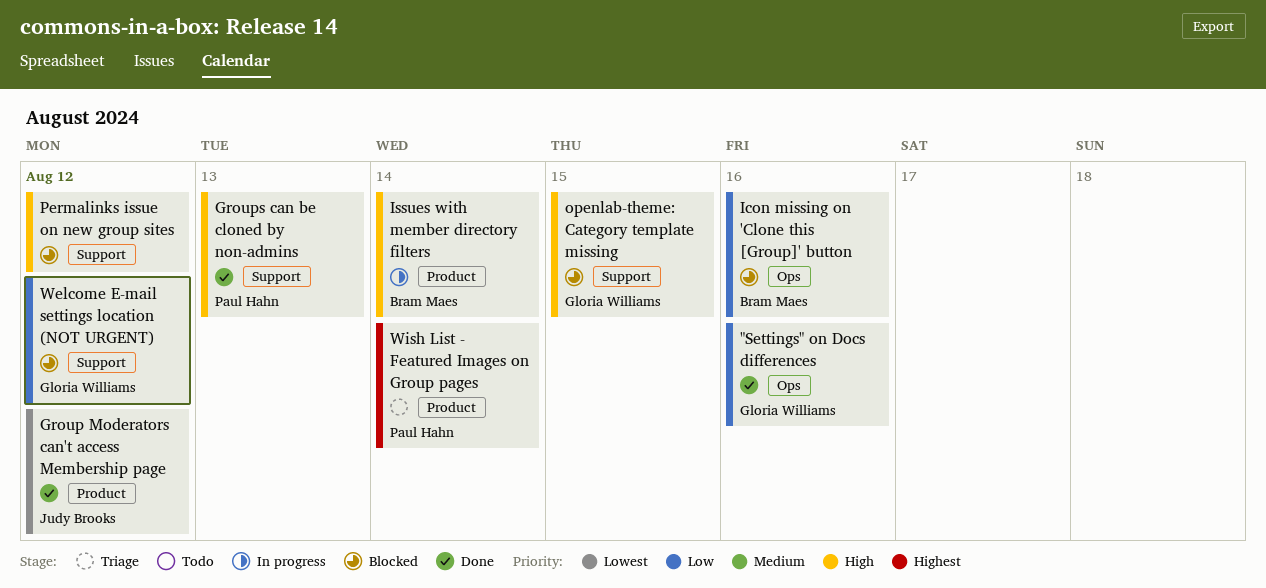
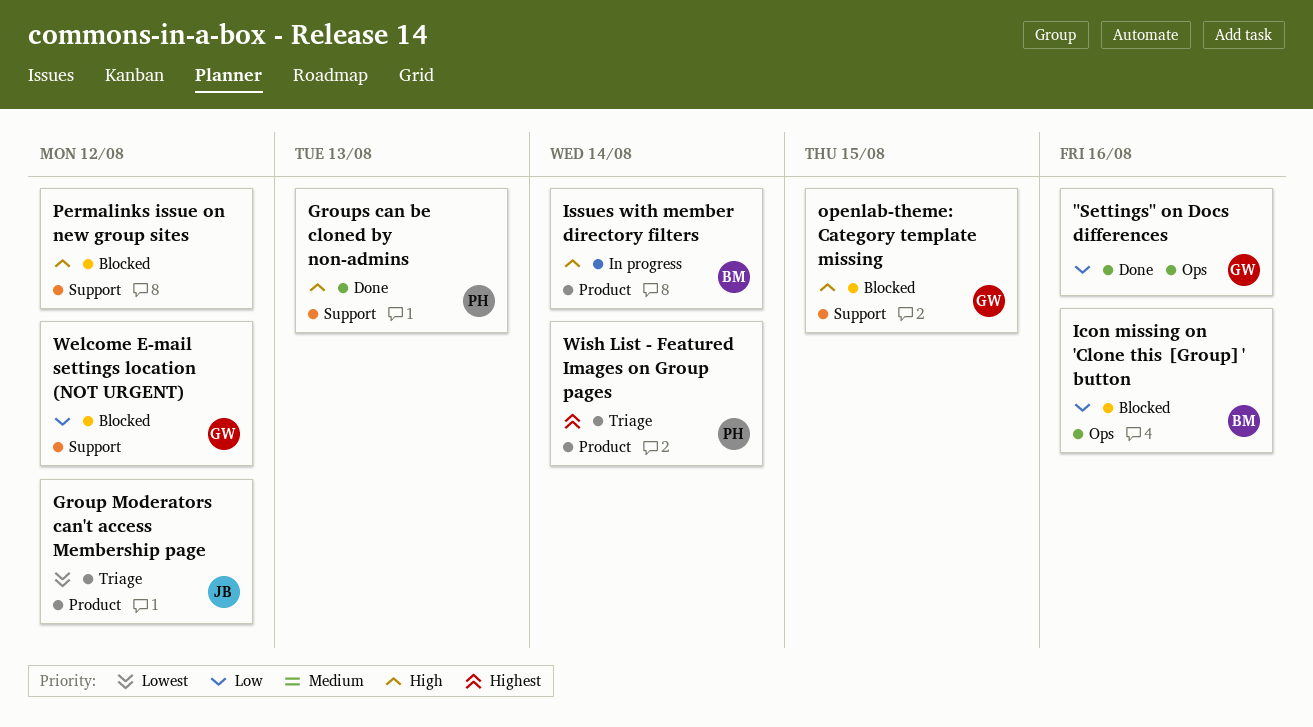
Group Moderators can't access Membership page, status: Done -> Triage

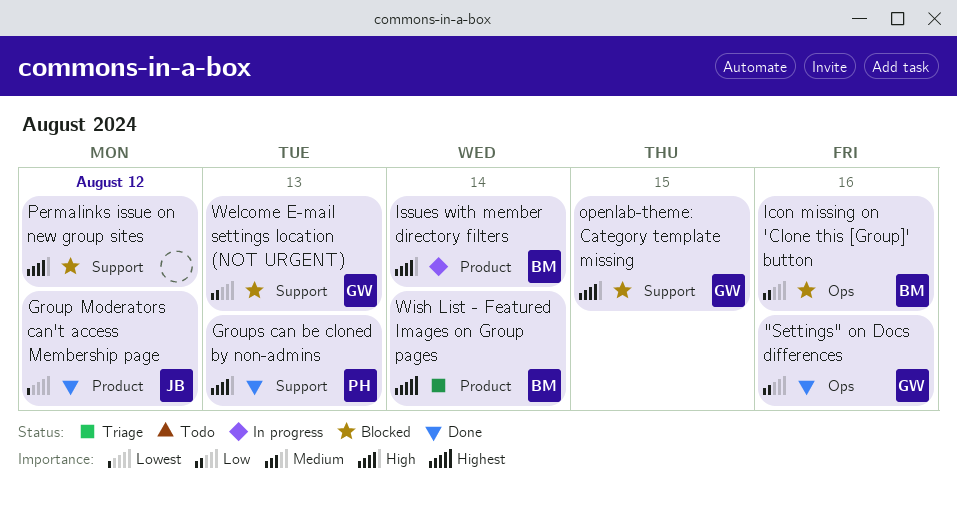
Group Moderators can't access Membership page, status: Triage -> Done
Welcome E-mail settings location (NOT URGENT), due: Aug 12 -> Aug 13
Wish List - Featured Images on Group pages, owner: PH -> BM

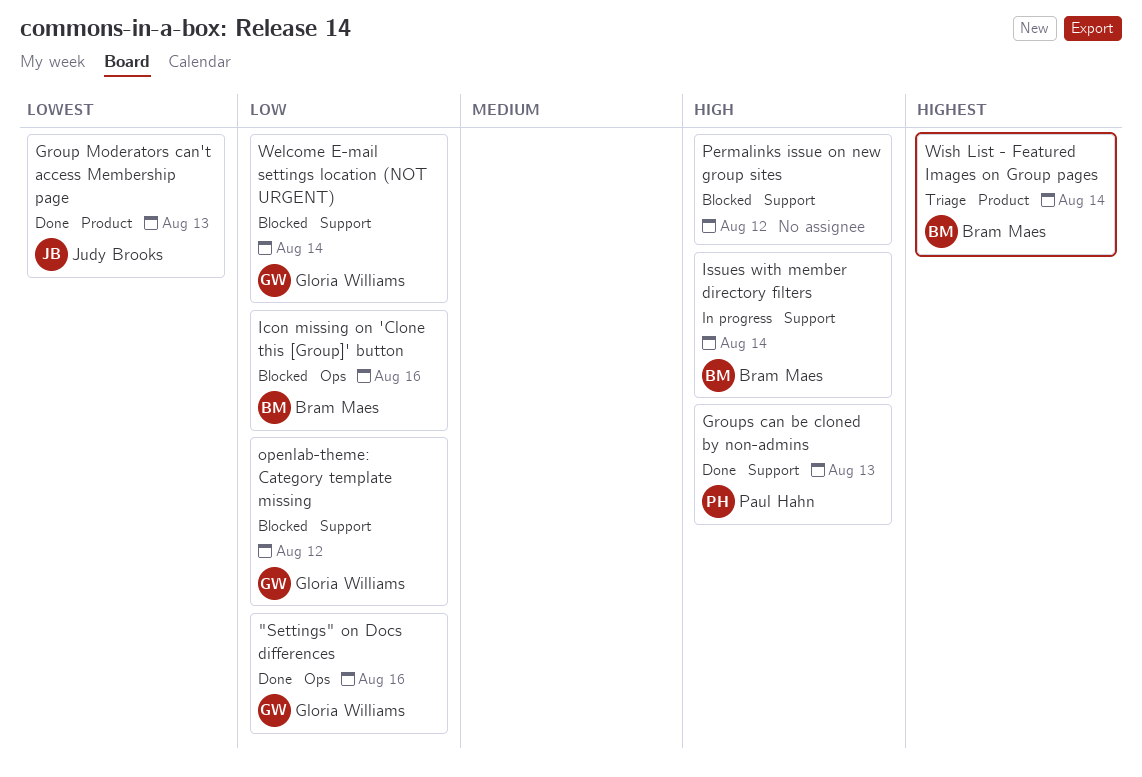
Group Moderators can't access Membership page, due: Aug 12 -> Aug 13
Issues with member directory filters, label: Product -> Support
openlab-theme: Category template missing, priority: High -> Low
openlab-theme: Category template missing, due: Aug 15 -> Aug 12
Welcome E-mail settings location (NOT URGENT), due: Aug 13 -> Aug 14

